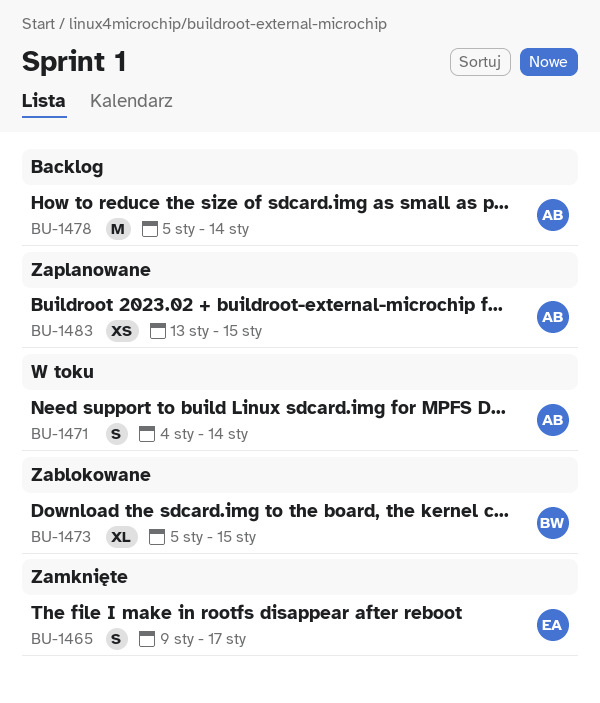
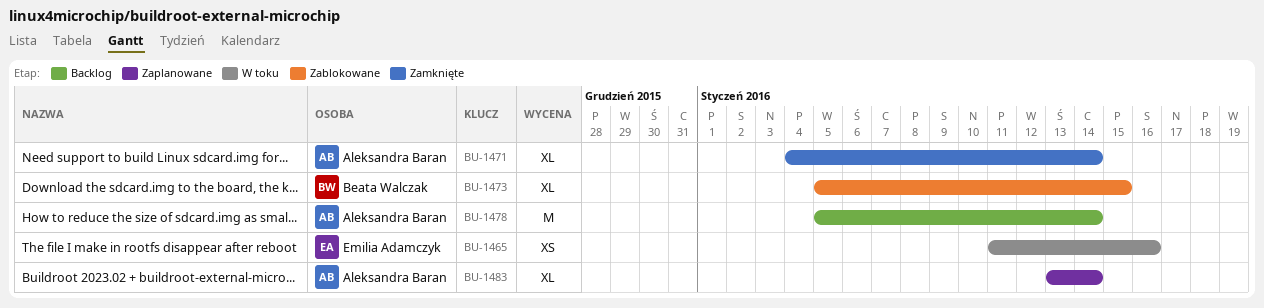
BU-1465, status: Zamknięte -> W toku
BU-1465, estimate: S -> XS
BU-1465, start: Jan 9 -> Jan 11
BU-1465, due: Jan 17 -> Jan 16
BU-1471, status: W toku -> Zamknięte
BU-1471, estimate: S -> XL
BU-1483, estimate: XS -> XL
BU-1483, due: Jan 15 -> Jan 14

